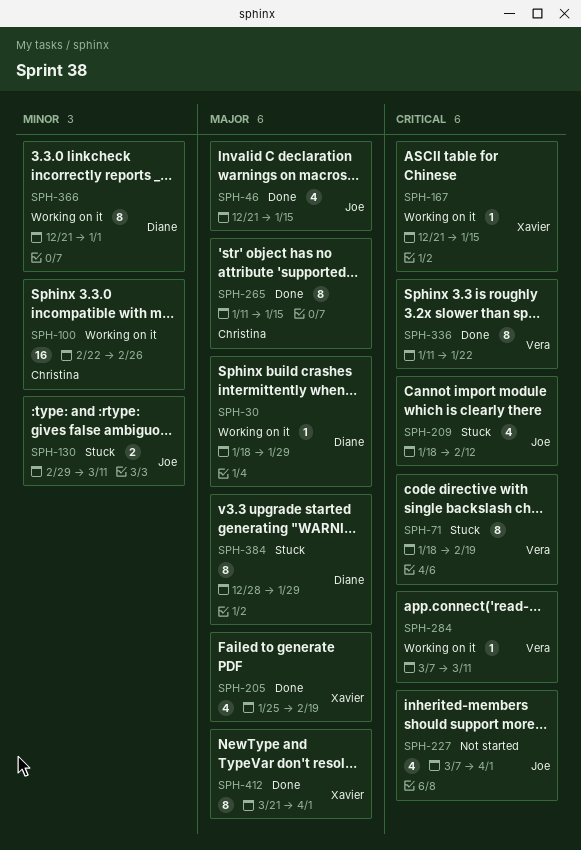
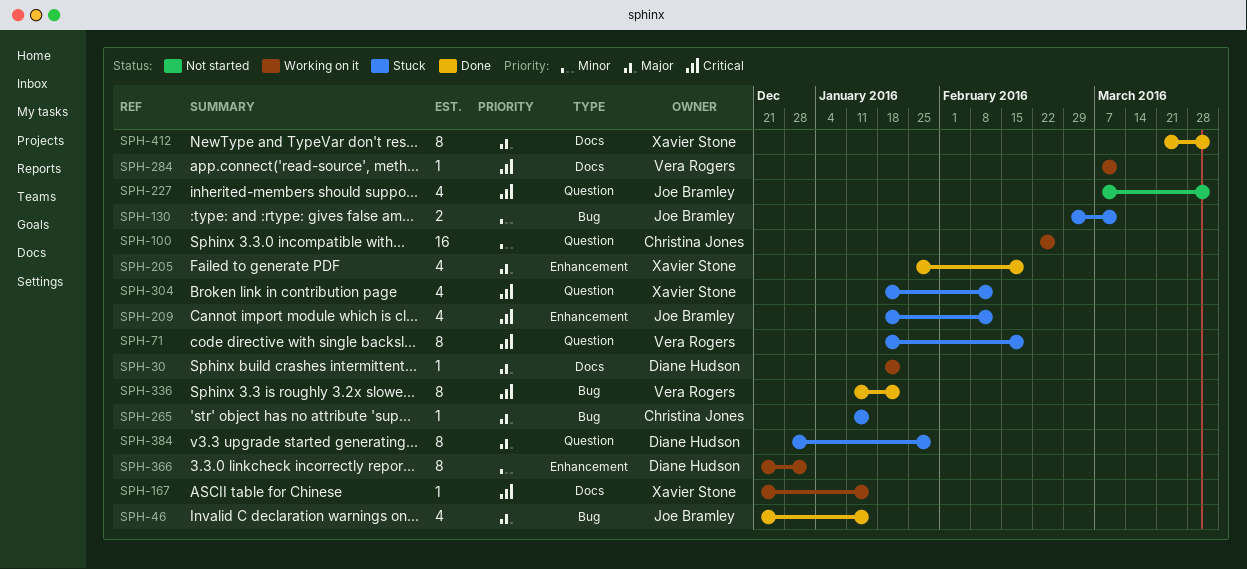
SPH-30, due: Jan 29 -> Jan 22
SPH-265, status: Done -> Stuck
SPH-265, estimate: 8 -> 1
SPH-304: none -> present

